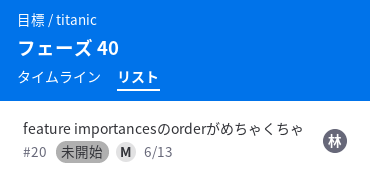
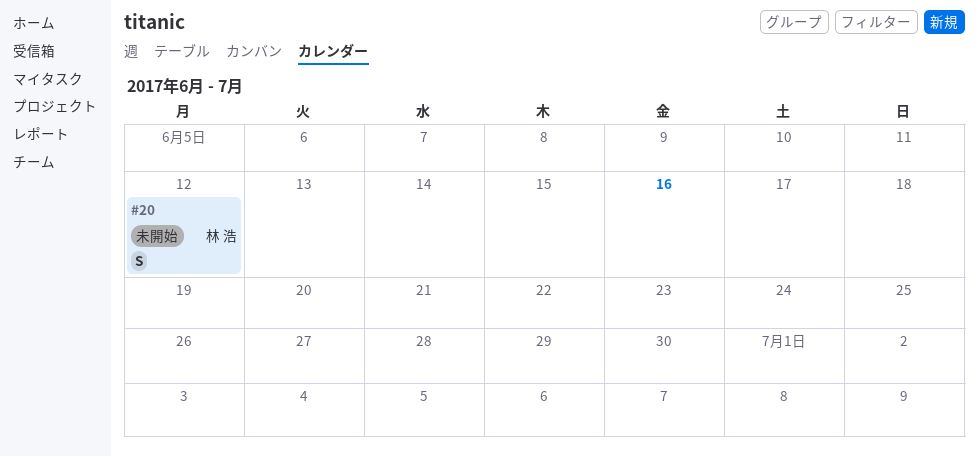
#20, estimate: M -> S
#20, due: Jun 13 -> Jun 12

